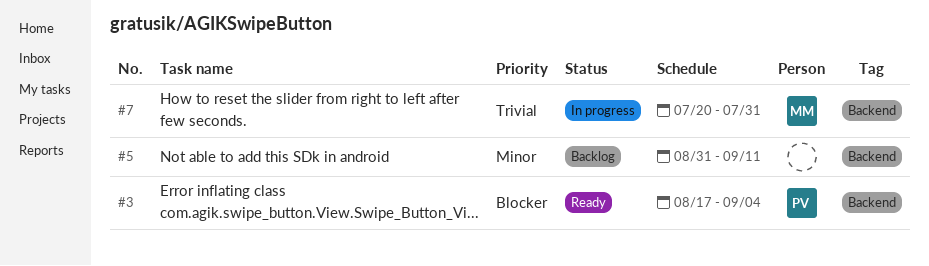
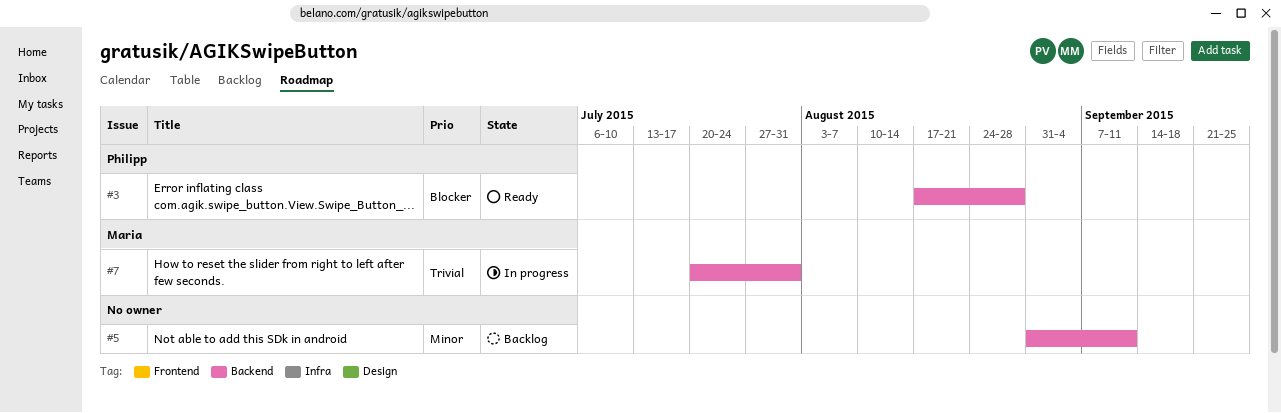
#3, due: Sep 4 -> Aug 28

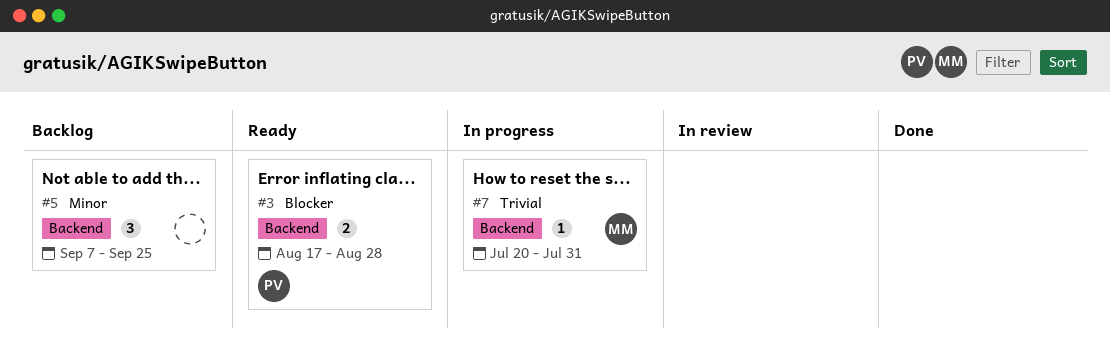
#5, start: Aug 31 -> Sep 7
#5, due: Sep 11 -> Sep 25

